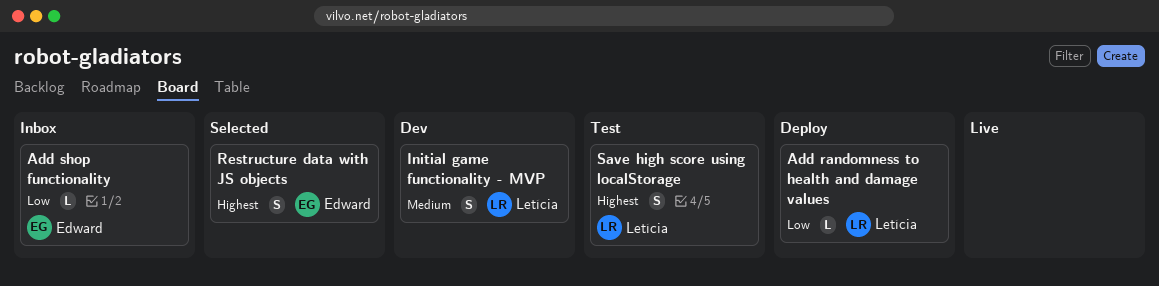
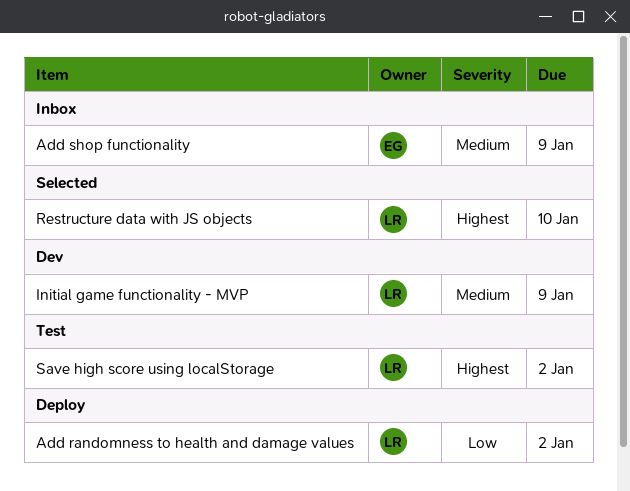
Add shop functionality, priority: Low -> Medium
Restructure data with JS objects, owner: Edward -> Letícia

